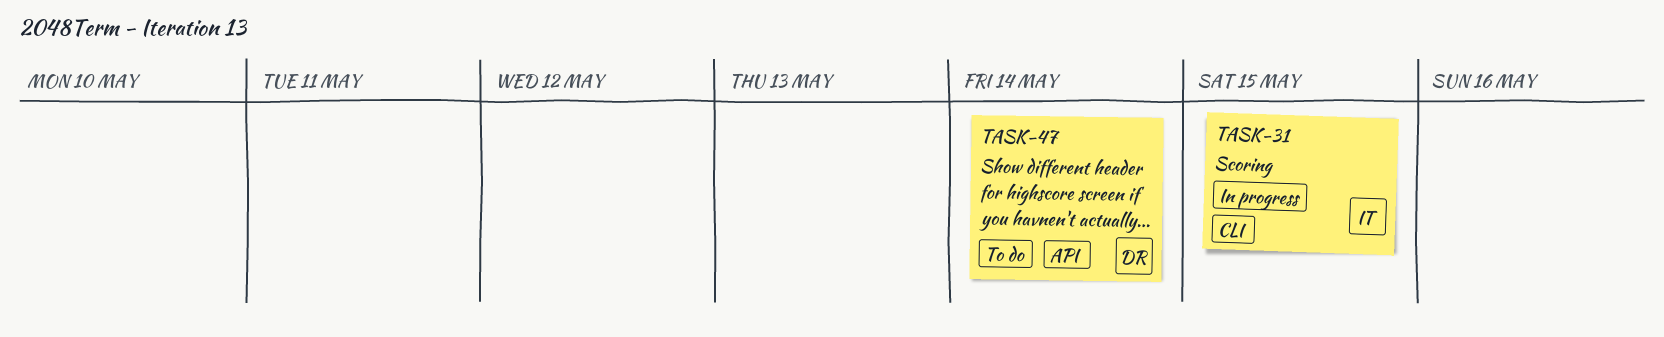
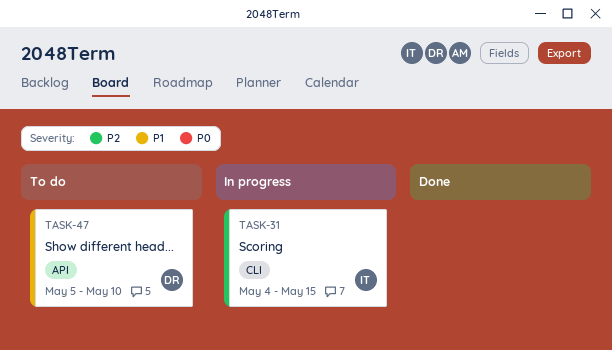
TASK-47, due: May 14 -> May 10

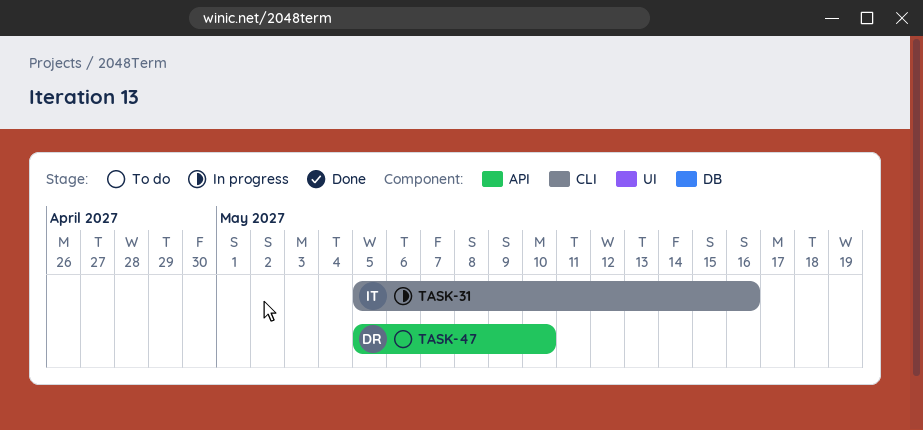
TASK-31, start: May 4 -> May 5
TASK-31, due: May 15 -> May 16

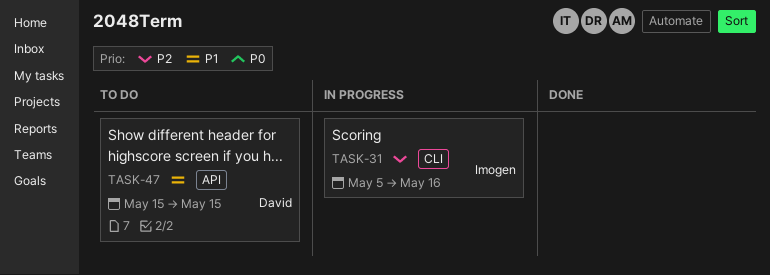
TASK-47, start: May 5 -> May 15
TASK-47, due: May 10 -> May 15

